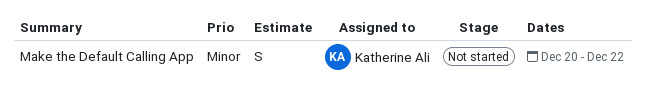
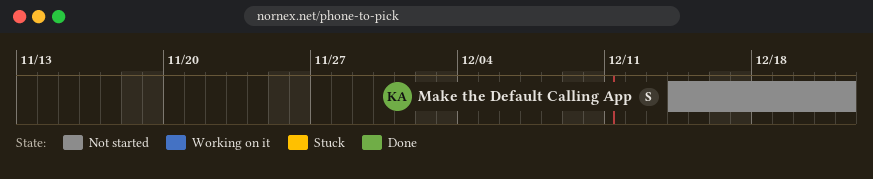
Make the Default Calling App, start: Dec 20 -> Dec 14

